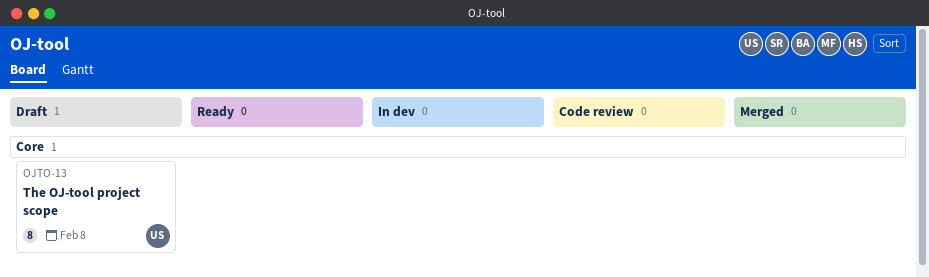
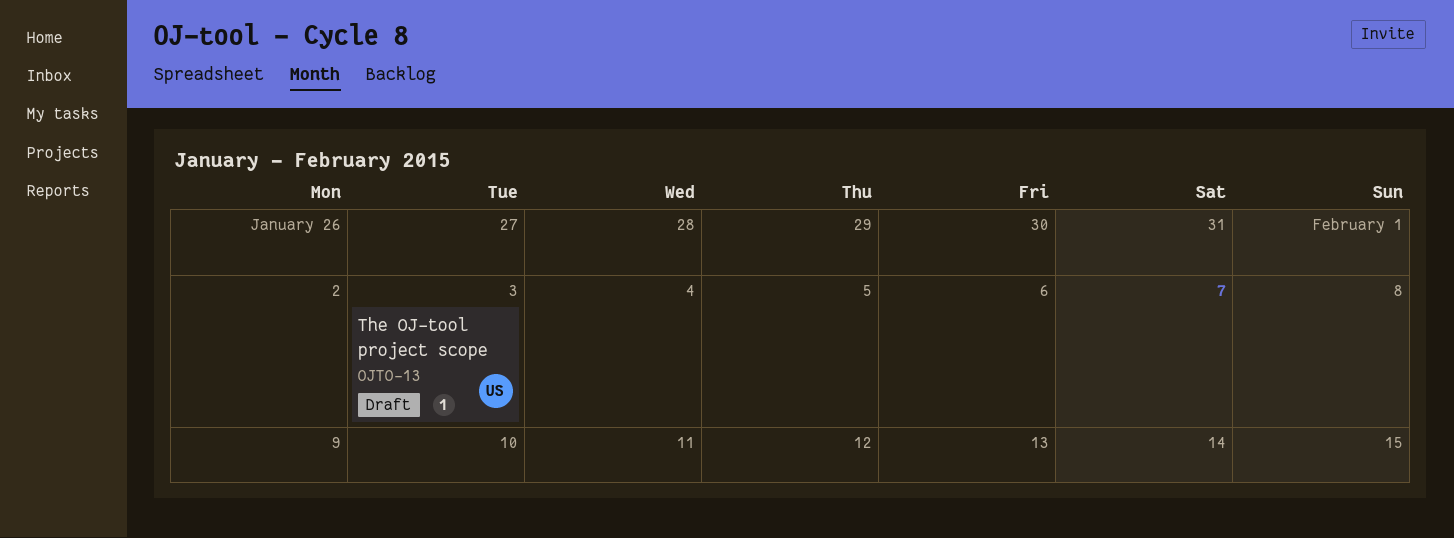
OJTO-13, estimate: 8 -> 1
OJTO-13, due: Feb 8 -> Feb 3

